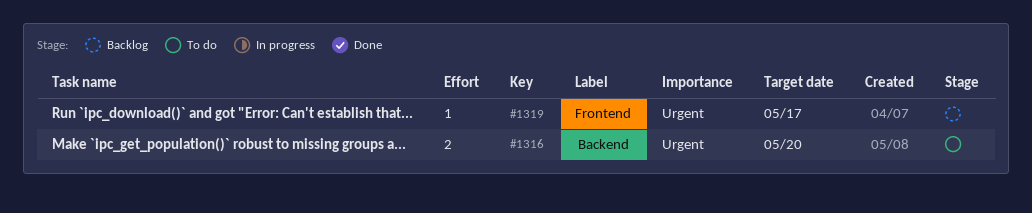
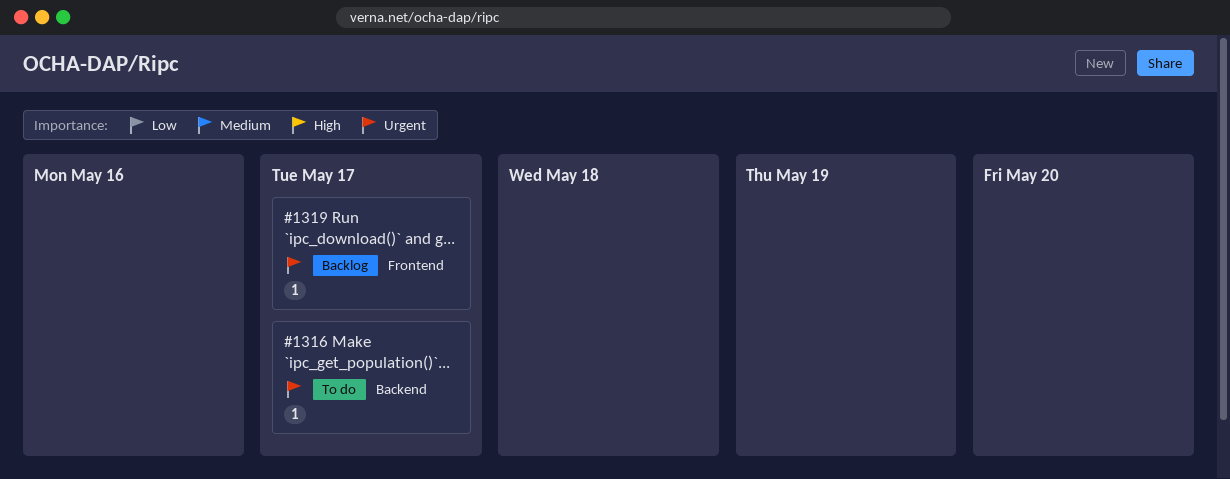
#1316, estimate: 2 -> 1
#1316, due: May 20 -> May 17

